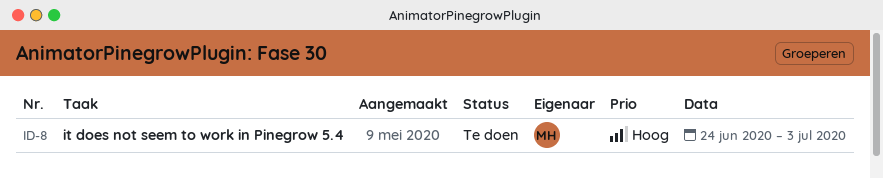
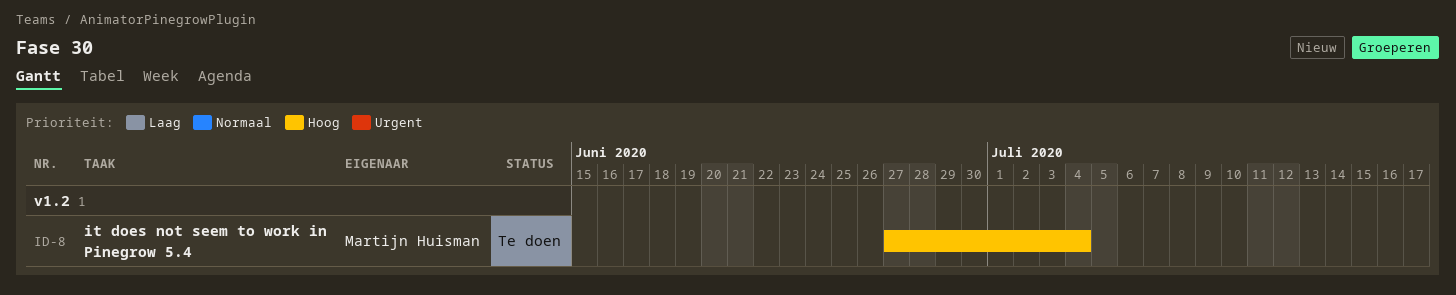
ID-8, start: Jun 24 -> Jun 27
ID-8, due: Jul 3 -> Jul 4

